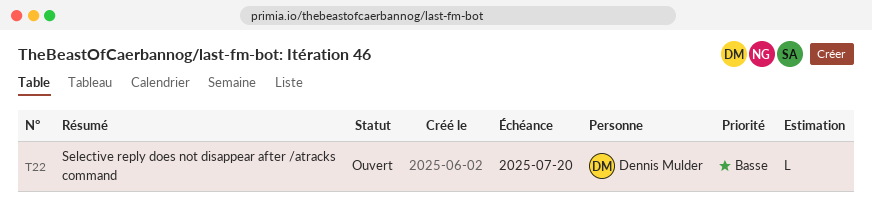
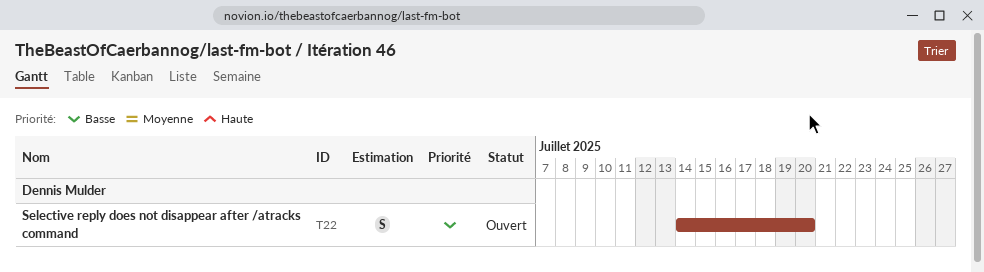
T22, estimate: L -> S

